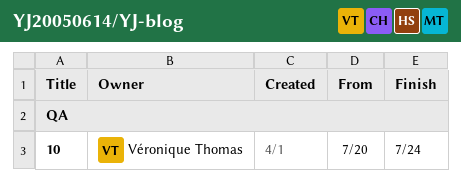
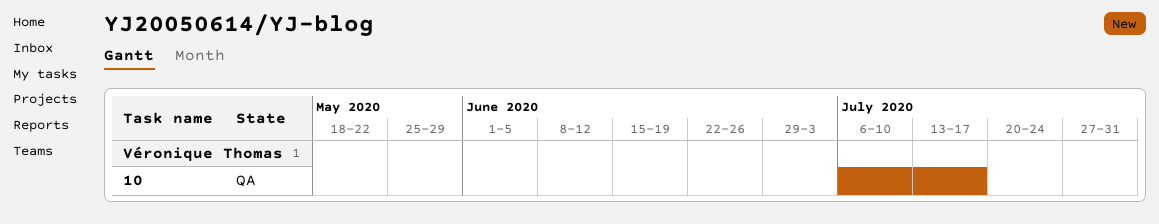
10, start: Jul 20 -> Jul 6
10, due: Jul 24 -> Jul 17

